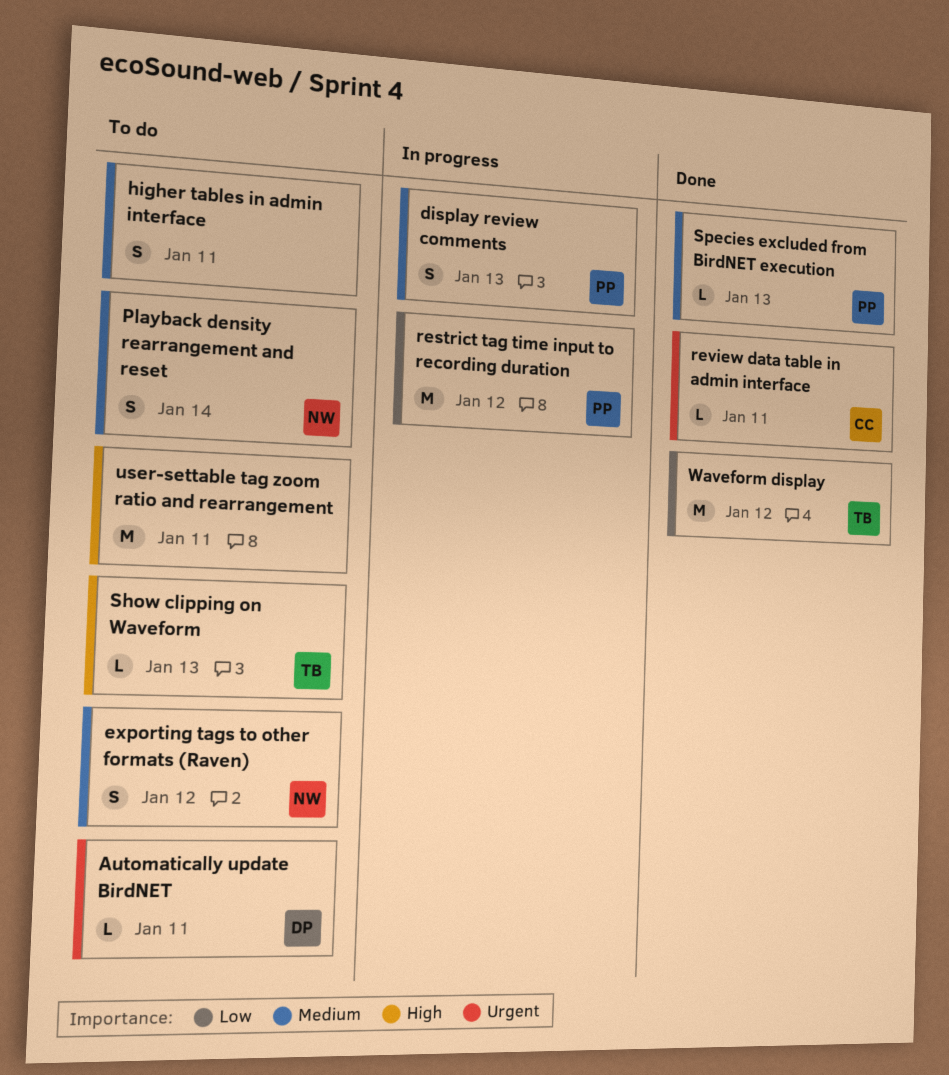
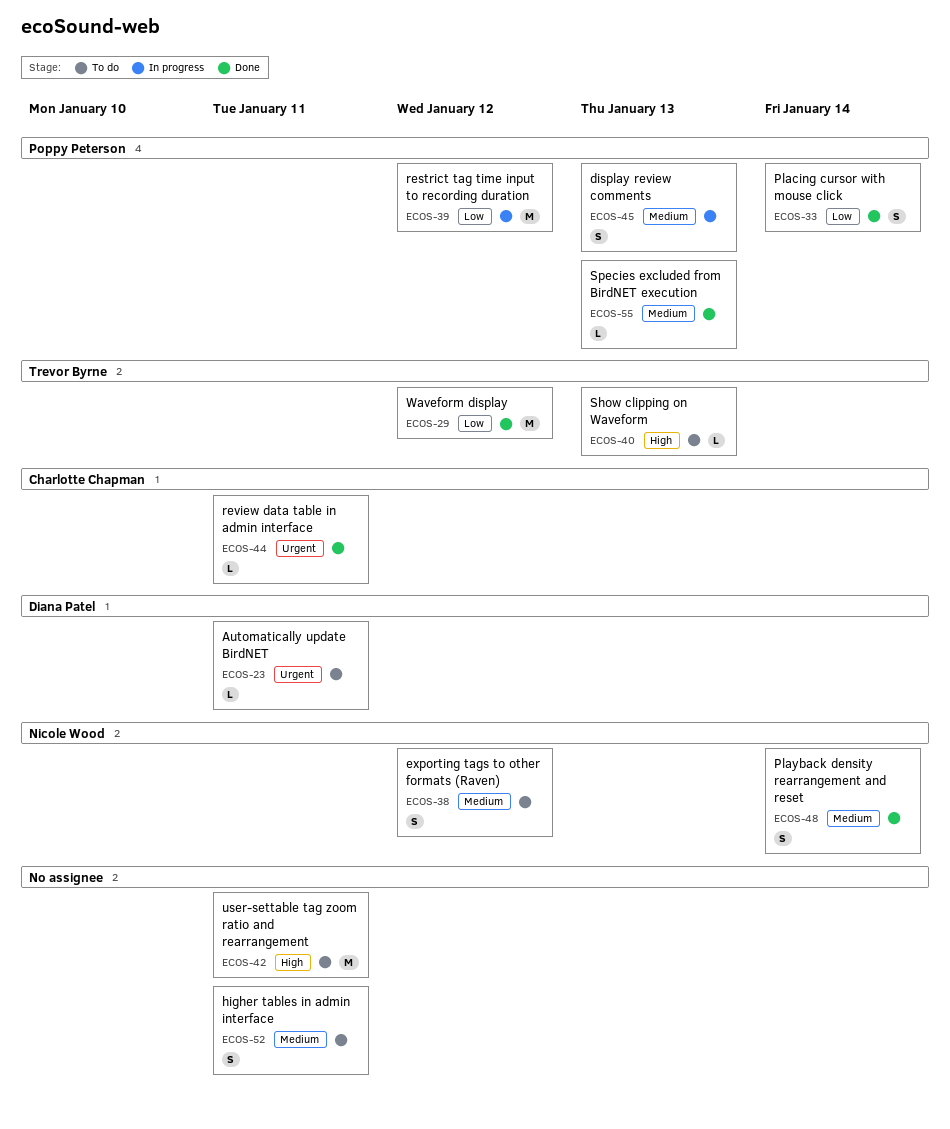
Placing cursor with mouse click: none -> present
Playback density rearrangement and reset, status: To do -> Done

